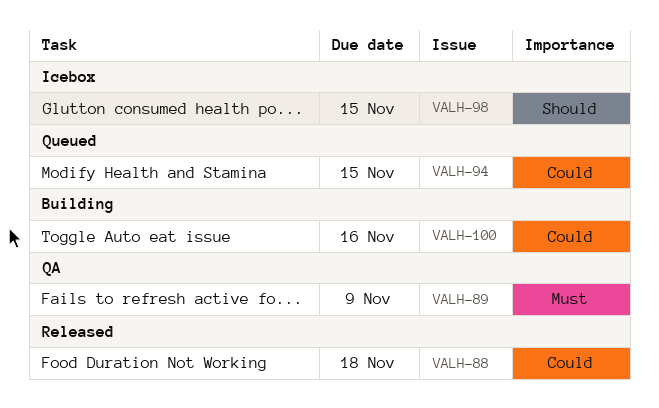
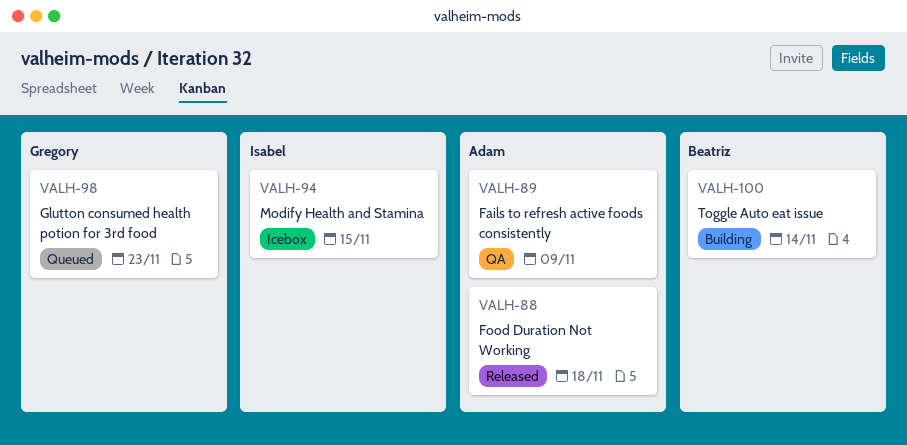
VALH-94, status: Queued -> Icebox
VALH-98, status: Icebox -> Queued
VALH-98, due: Nov 15 -> Nov 23
VALH-100, due: Nov 16 -> Nov 14

